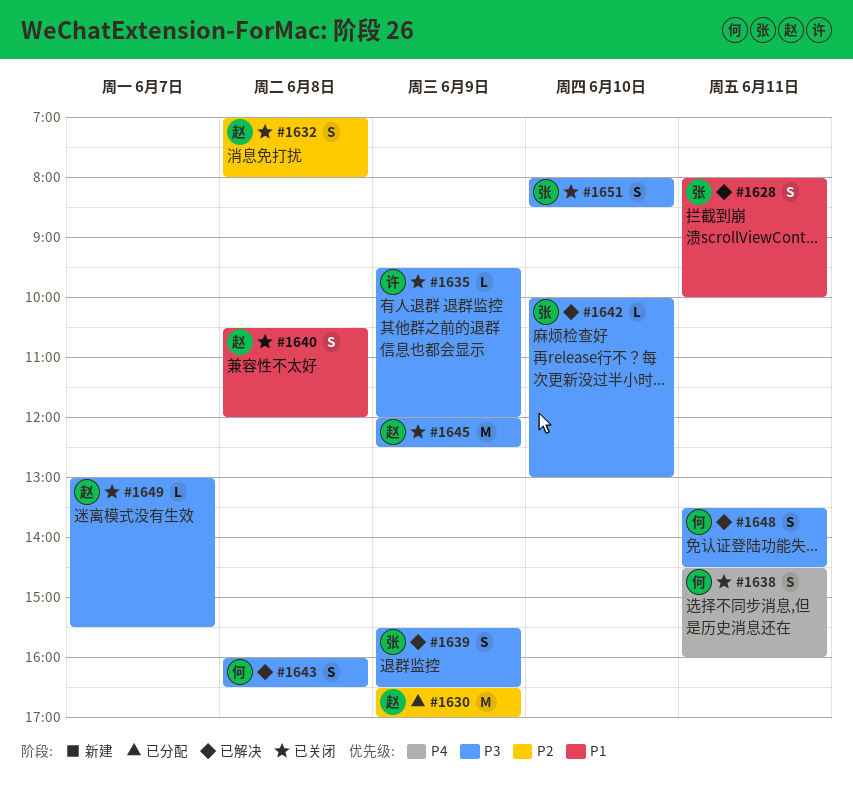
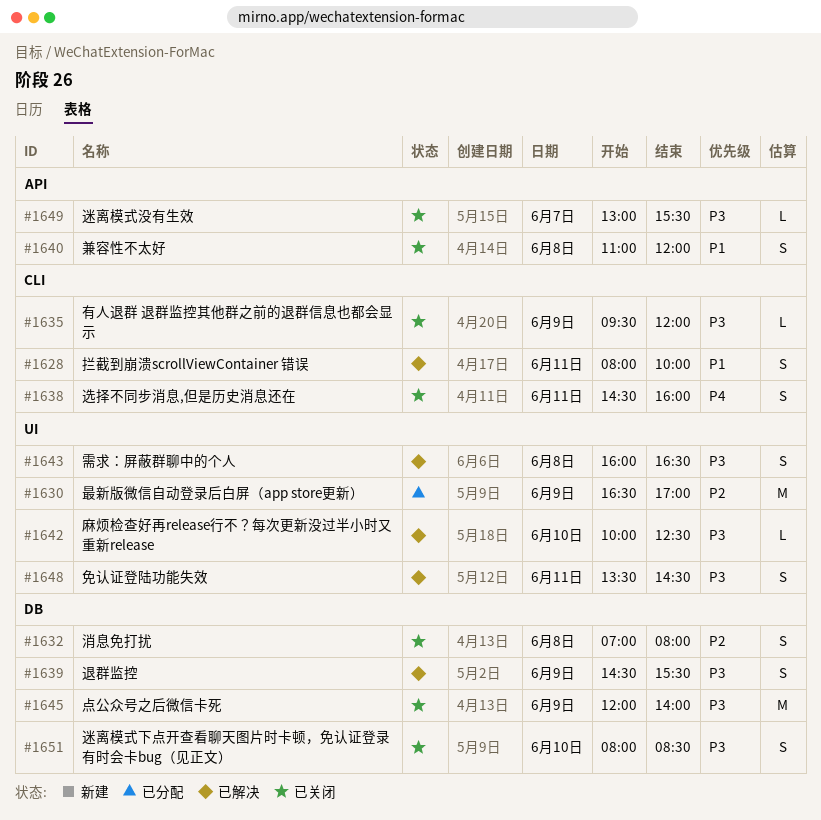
#1639, begins: 15:30 -> 14:30
#1639, ends: 16:30 -> 15:30
#1640, begins: 10:30 -> 11:00
#1642, ends: 13:00 -> 12:30
#1645, ends: 12:30 -> 14:00

